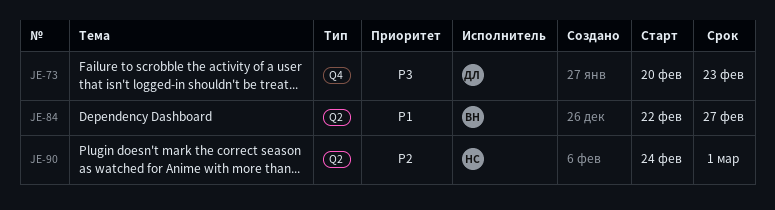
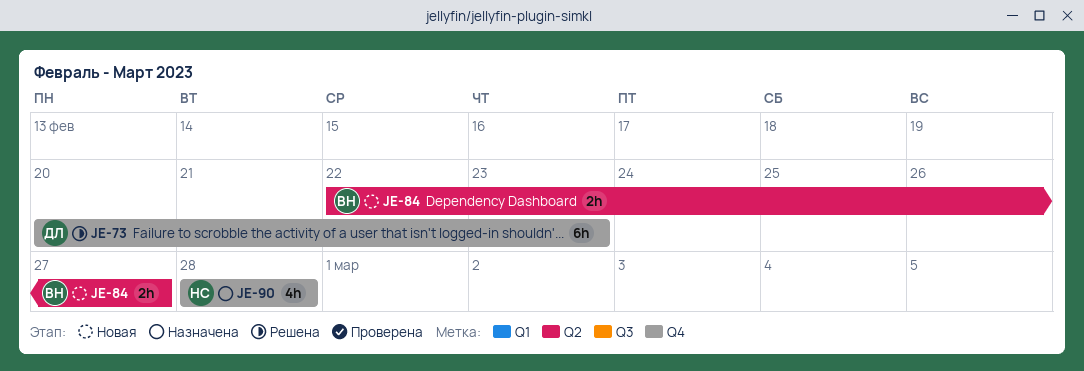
JE-90, label: Q2 -> Q4
JE-90, start: Feb 24 -> Feb 28
JE-90, due: Mar 1 -> Feb 28

